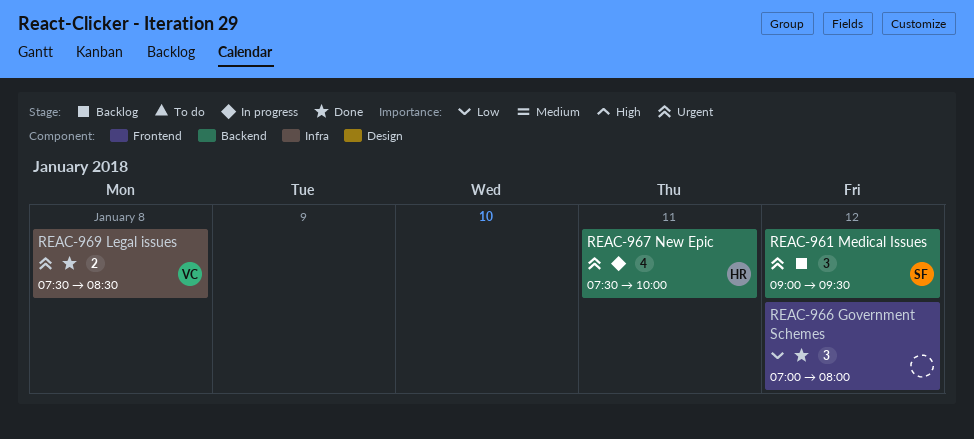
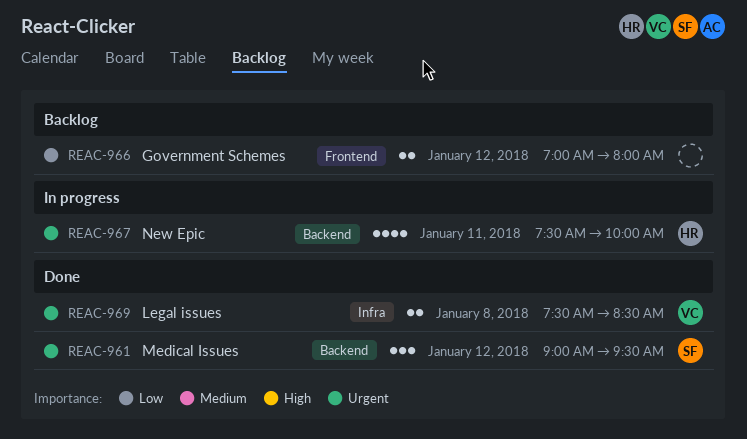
REAC-961, status: Backlog -> Done
REAC-966, status: Done -> Backlog
REAC-966, estimate: 3 -> 2

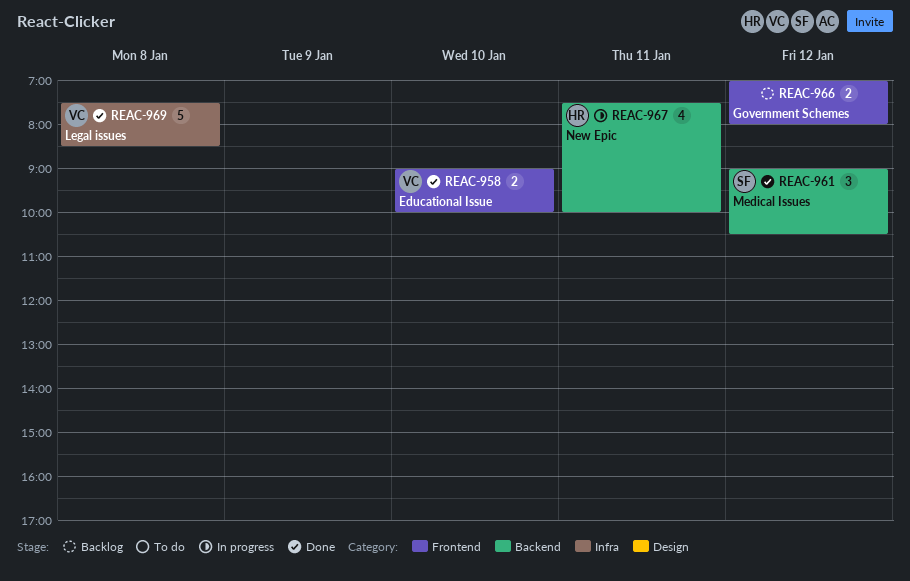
REAC-958: none -> present
REAC-961, ends: 09:30 -> 10:30
REAC-969, estimate: 2 -> 5

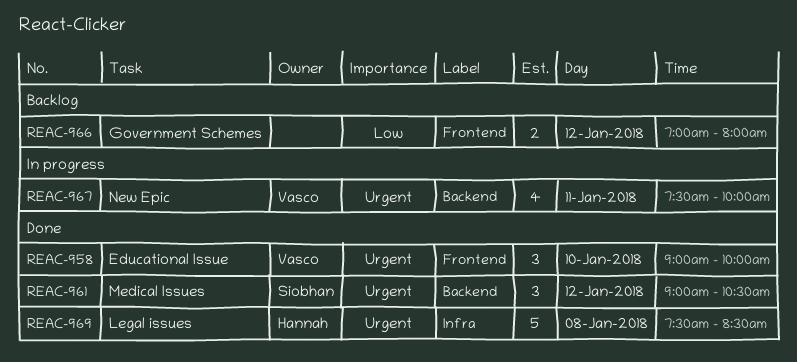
REAC-958, estimate: 2 -> 3
REAC-967, owner: Hannah -> Vasco
REAC-969, owner: Vasco -> Hannah

